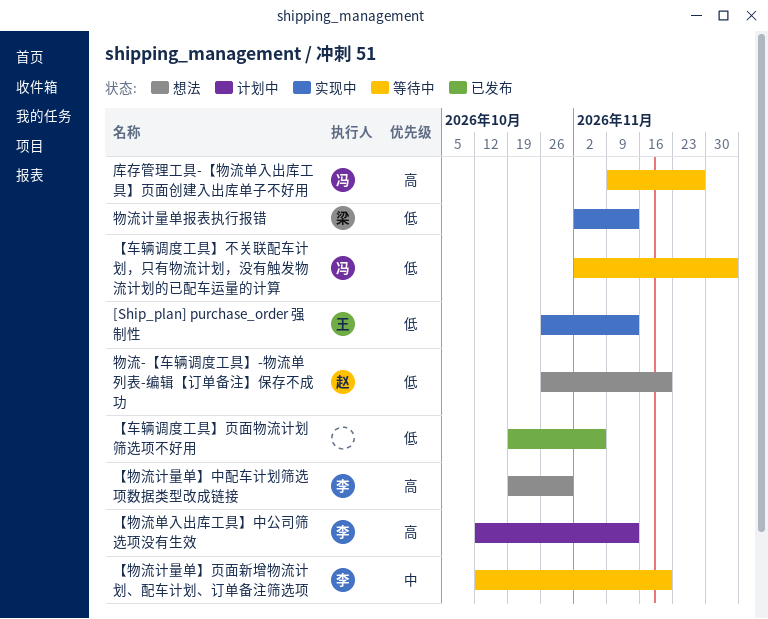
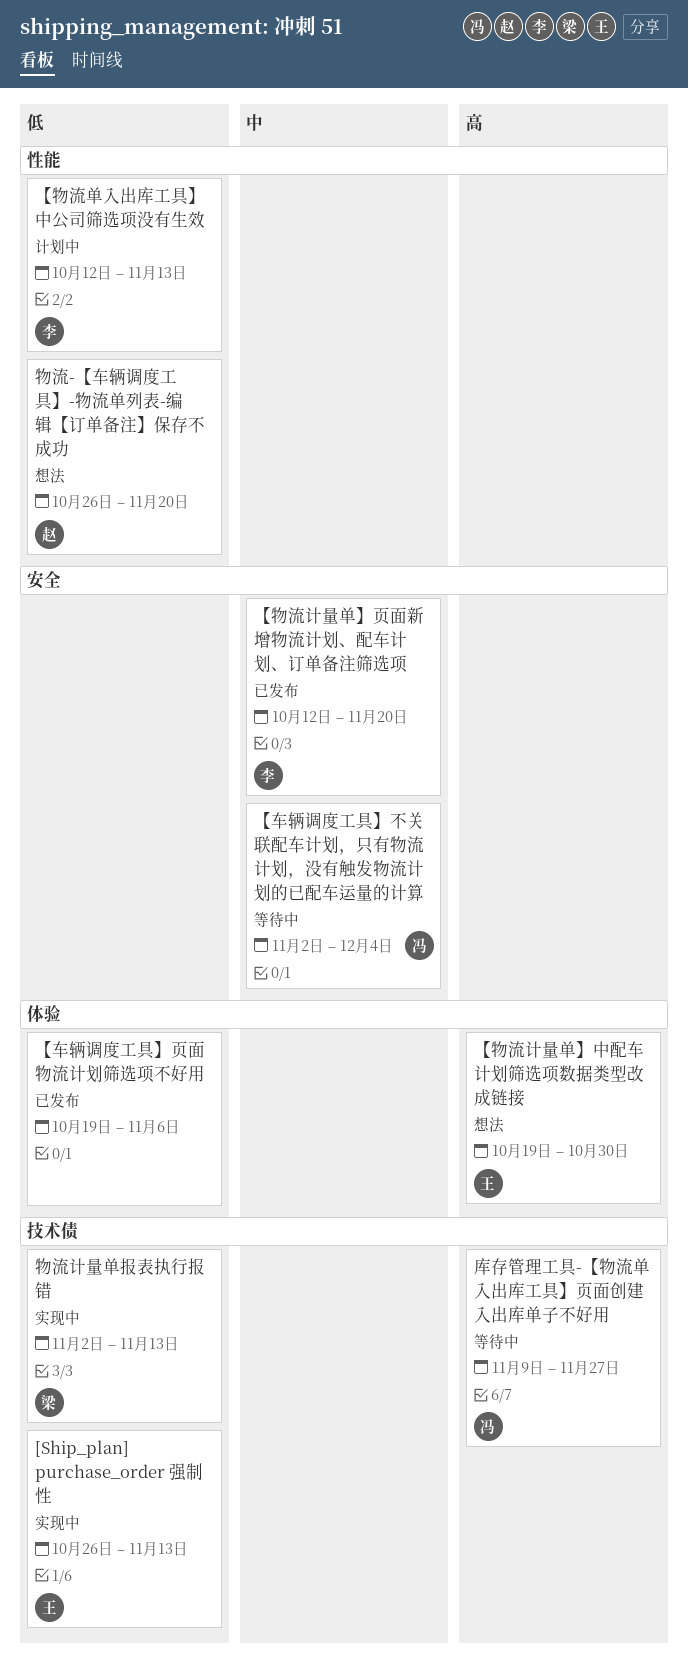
【物流单入出库工具】中公司筛选项没有生效, priority: 高 -> 低
【物流计量单】中配车计划筛选项数据类型改成链接, owner: 李 -> 王
【物流计量单】页面新增物流计划、配车计划、订单备注筛选项, status: 等待中 -> 已发布
【车辆调度工具】不关联配车计划，只有物流计划，没有触发物流计划的已配车运量的计算, priority: 低 -> 中

